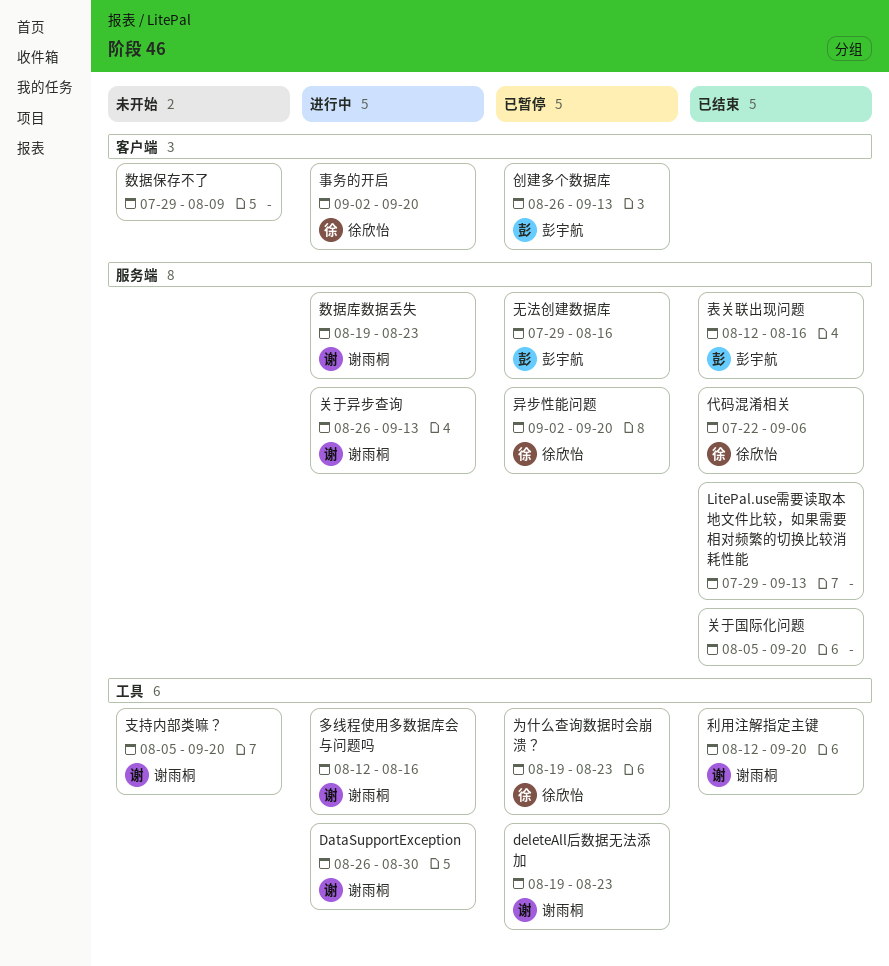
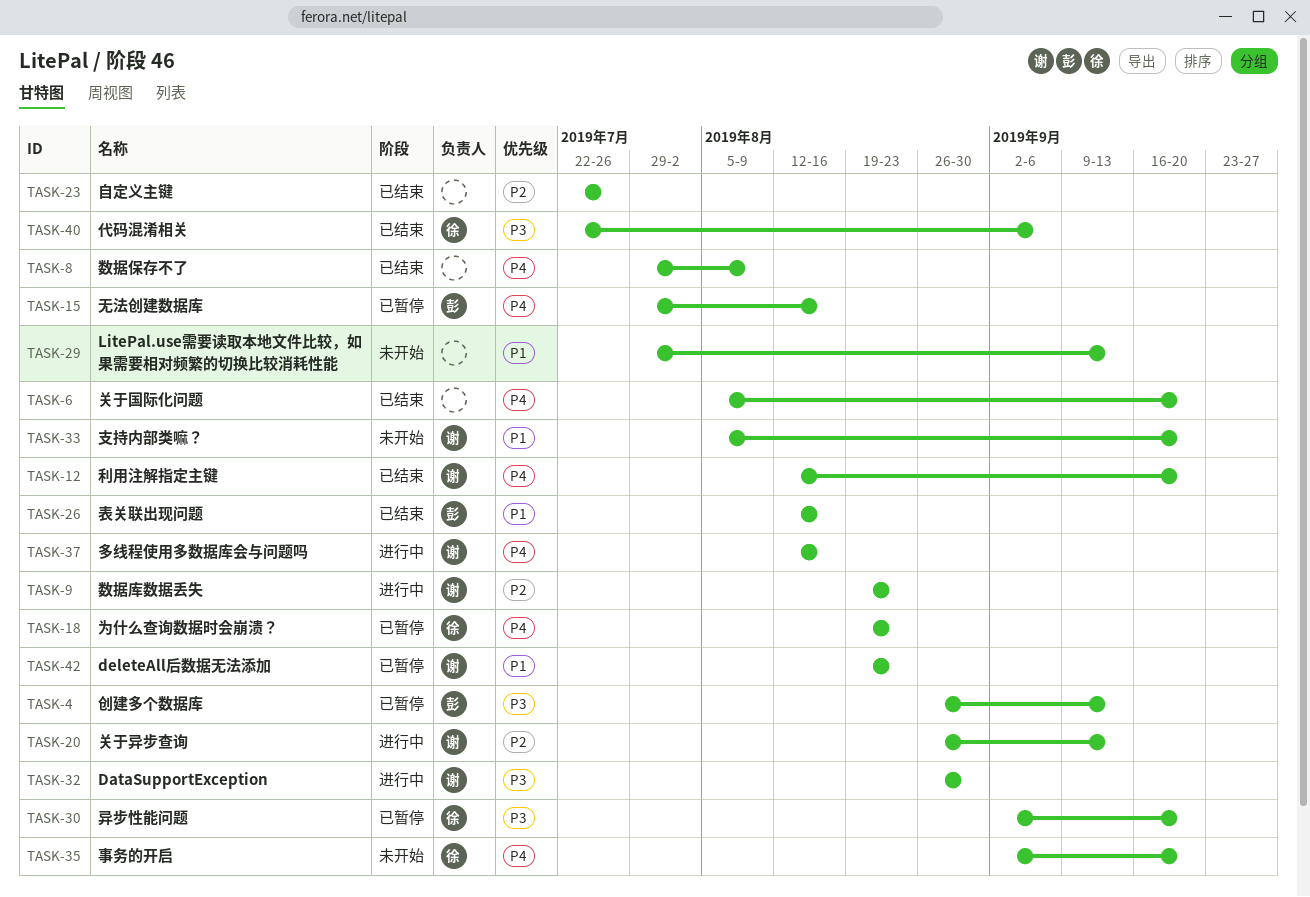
LitePal.use需要读取本地文件比较，如果需要相对频繁的切换比较消耗性能, status: 已结束 -> 未开始
事务的开启, status: 进行中 -> 未开始
数据保存不了, status: 未开始 -> 已结束
自定义主键: none -> present

